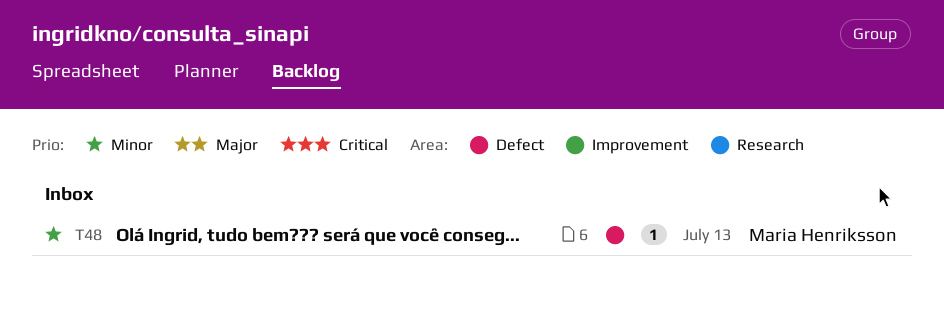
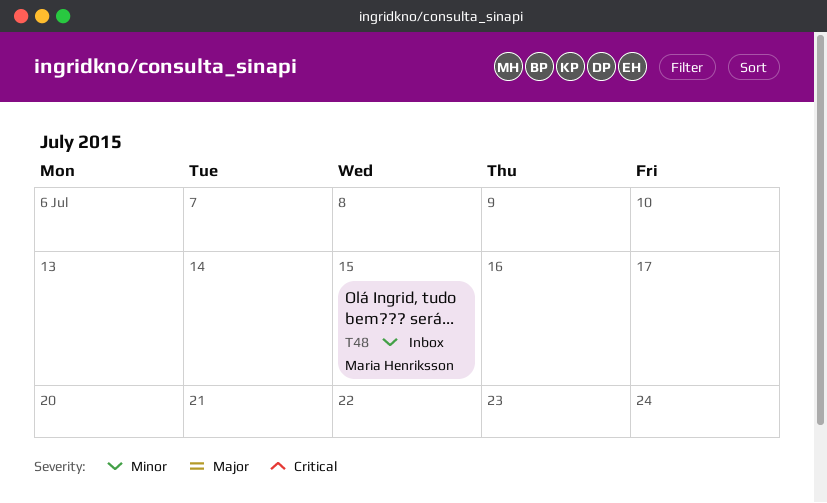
T48, due: Jul 13 -> Jul 15

